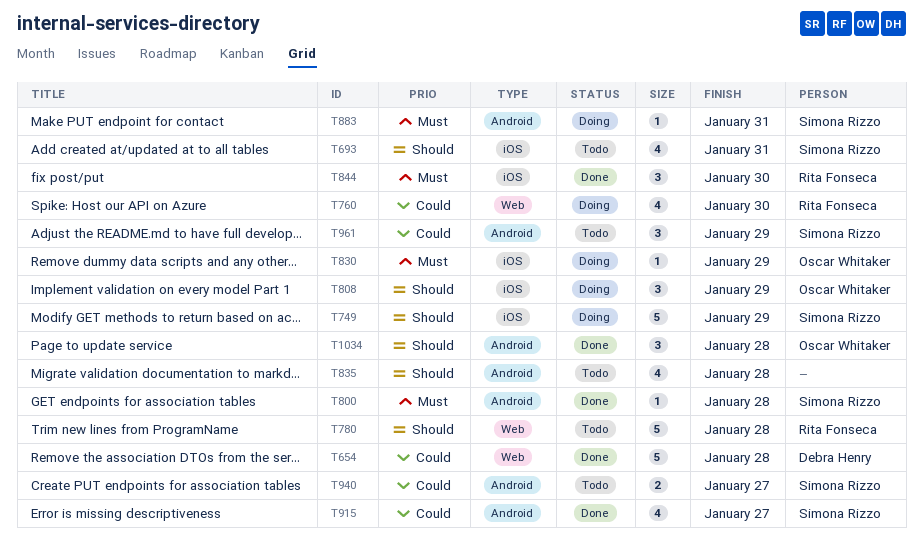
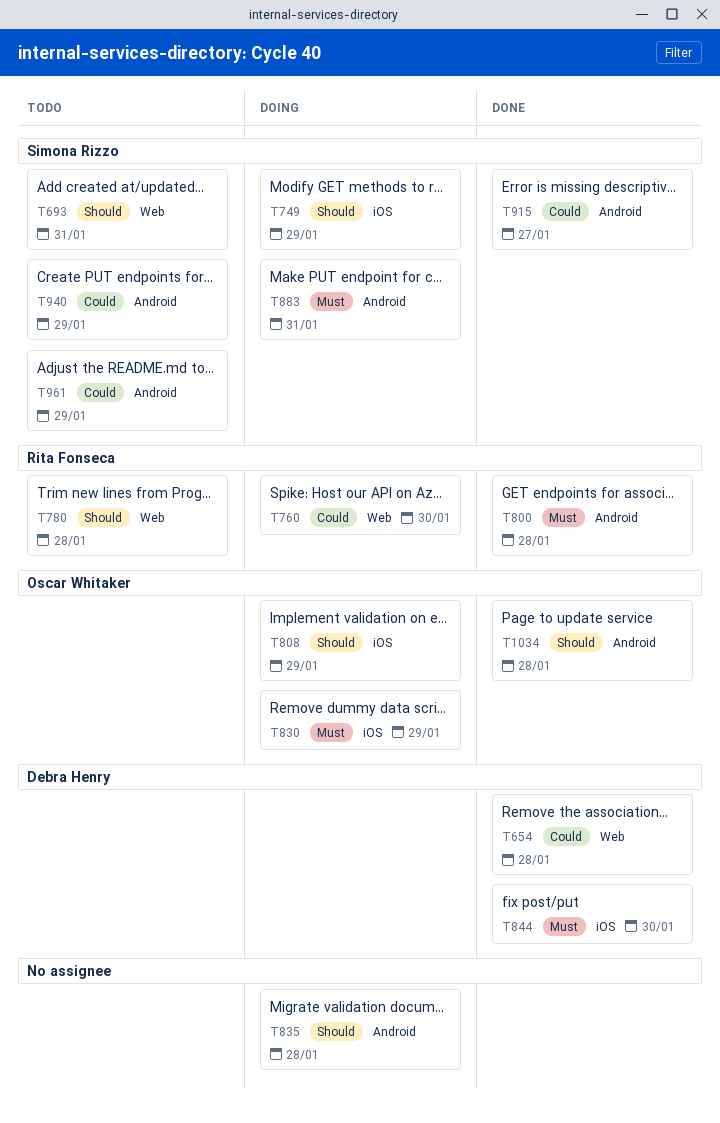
T693, label: iOS -> Web
T800, owner: Simona Rizzo -> Rita Fonseca
T835, status: Todo -> Doing
T844, owner: Rita Fonseca -> Debra Henry
T940, due: Jan 27 -> Jan 29

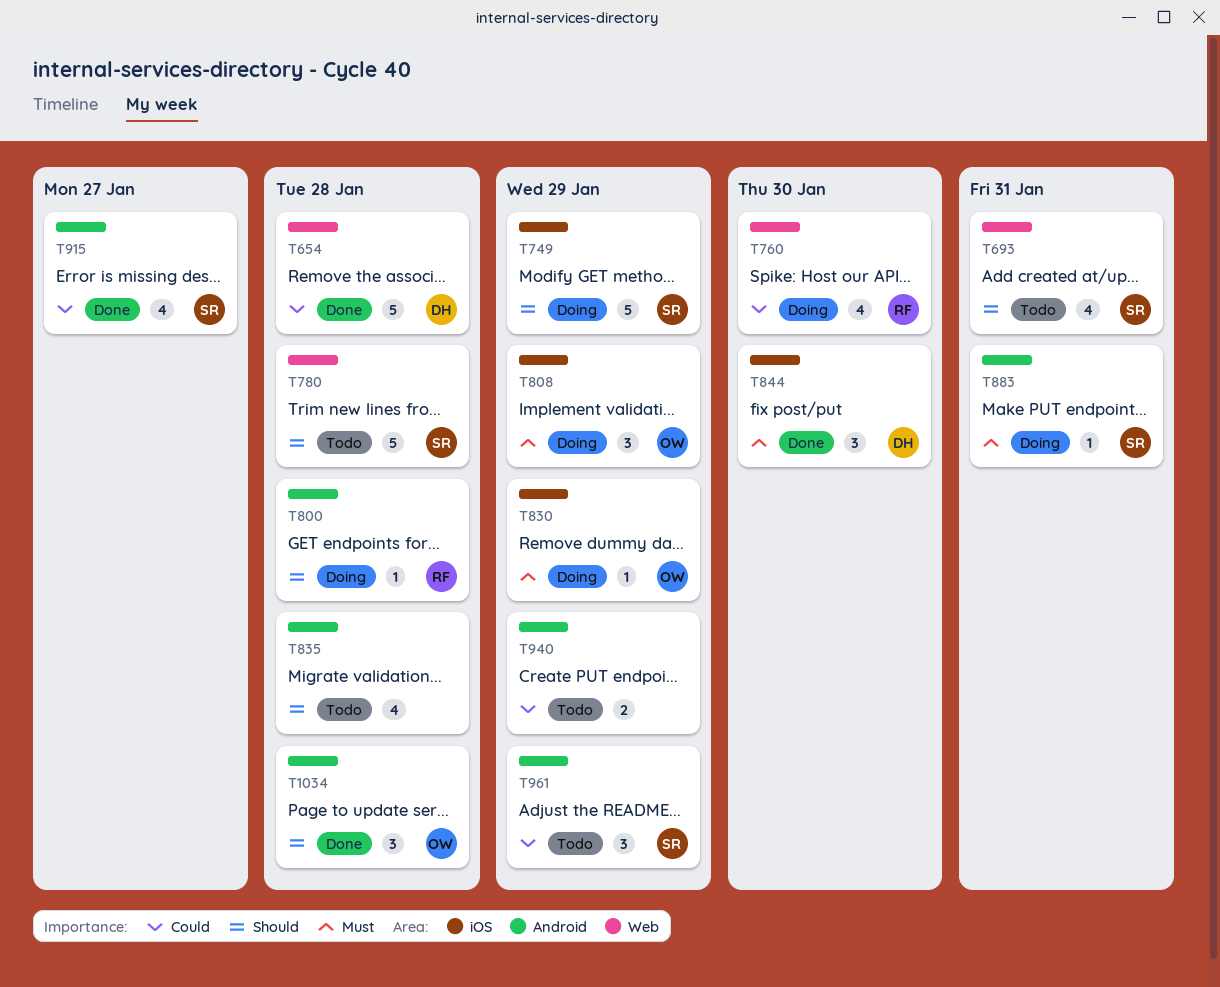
T780, owner: Rita Fonseca -> Simona Rizzo
T800, status: Done -> Doing
T800, priority: Must -> Should
T808, priority: Should -> Must
T835, status: Doing -> Todo
T940, owner: Simona Rizzo -> none

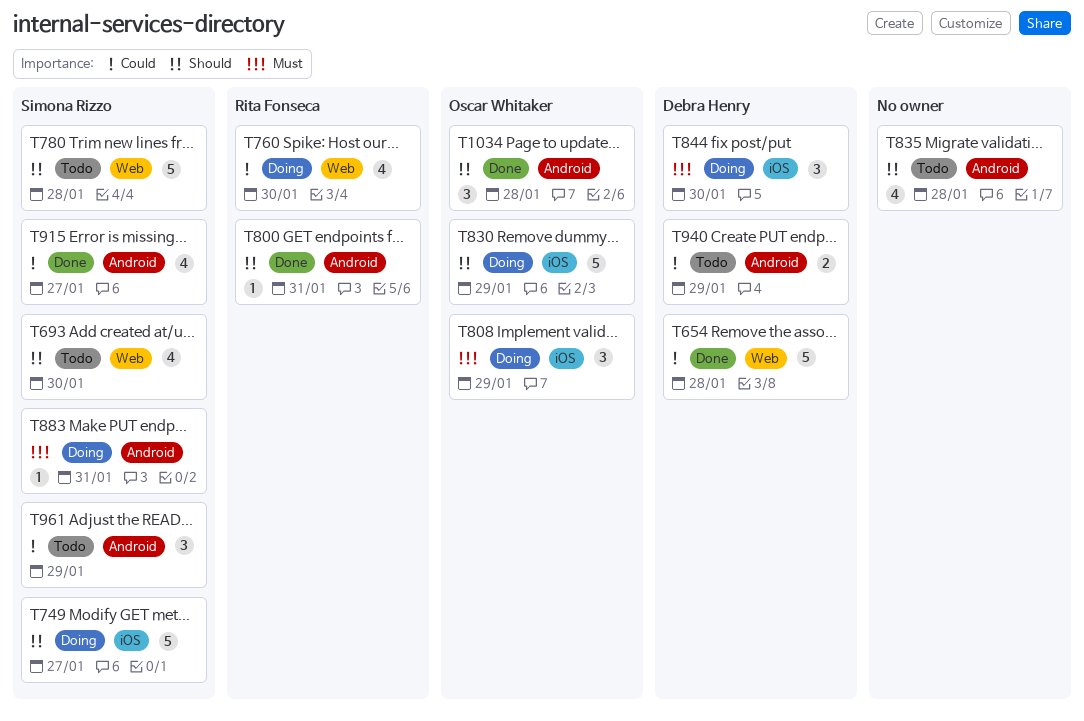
T693, due: Jan 31 -> Jan 30
T749, due: Jan 29 -> Jan 27
T800, status: Doing -> Done
T800, due: Jan 28 -> Jan 31
T830, priority: Must -> Should
T830, estimate: 1 -> 5
T844, status: Done -> Doing
T940, owner: none -> Debra Henry

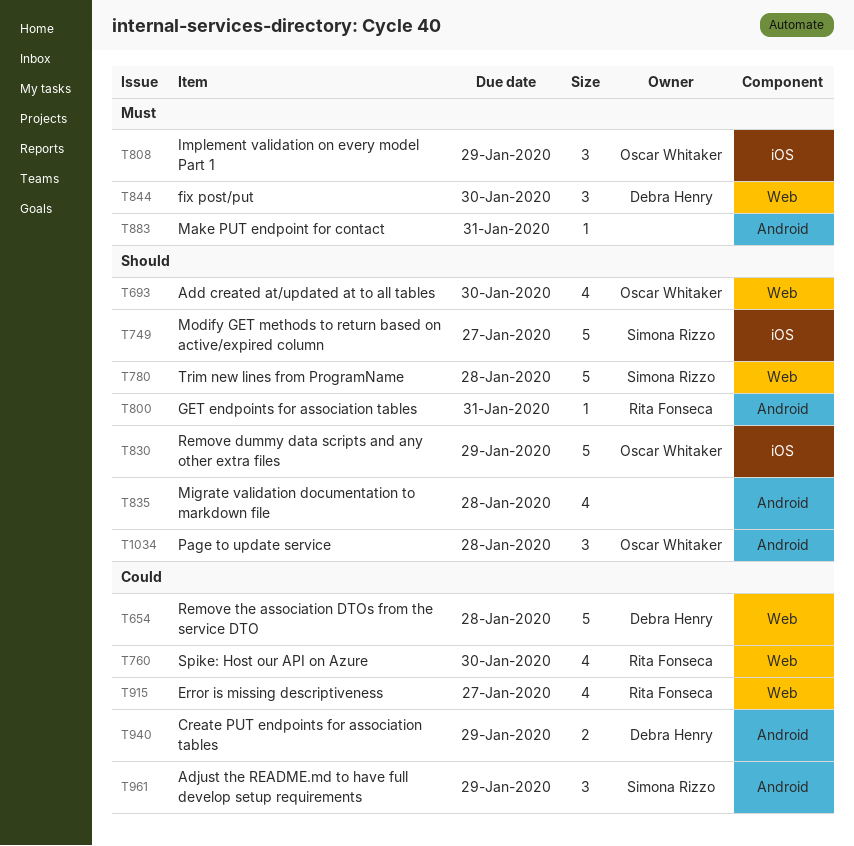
T693, owner: Simona Rizzo -> Oscar Whitaker
T844, label: iOS -> Web
T883, owner: Simona Rizzo -> none
T915, owner: Simona Rizzo -> Rita Fonseca
T915, label: Android -> Web

